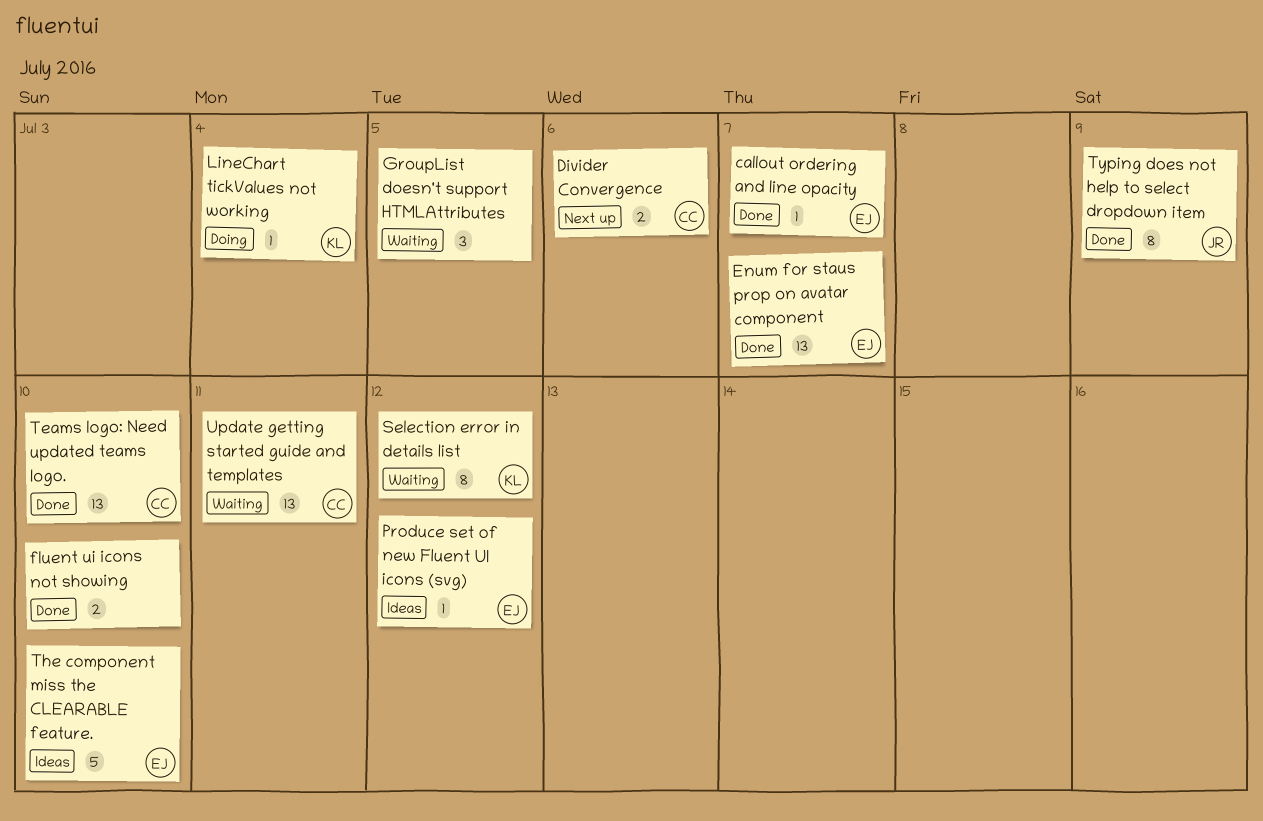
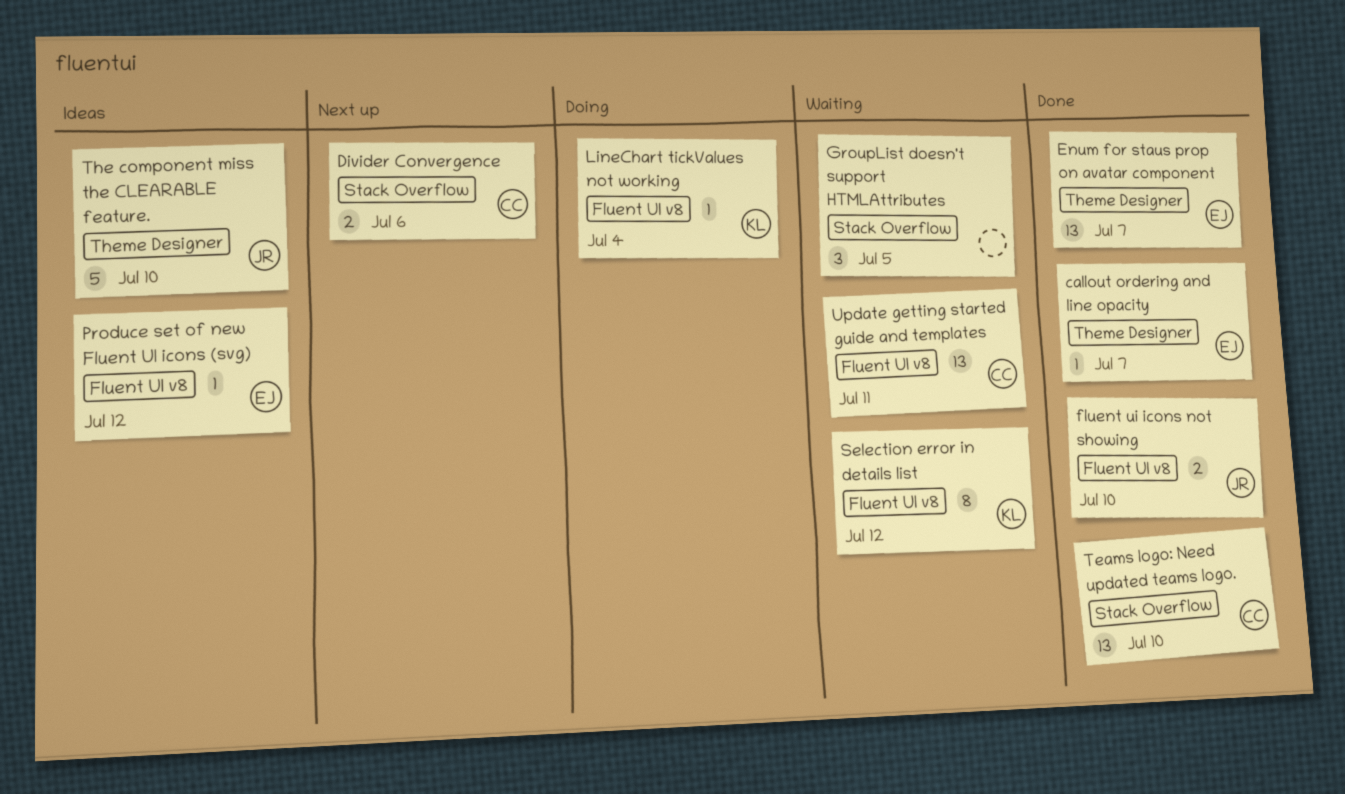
fluent ui icons not showing, owner: none -> JR
The component miss the CLEARABLE feature., owner: EJ -> JR
Typing does not help to select dropdown item: present -> none

